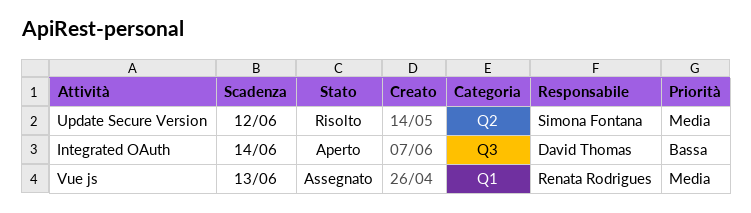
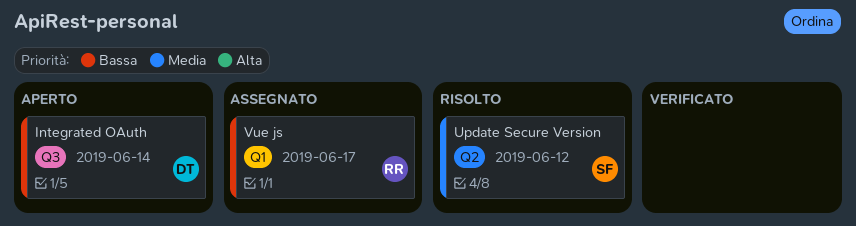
Vue js, priority: Media -> Bassa
Vue js, due: Jun 13 -> Jun 17

